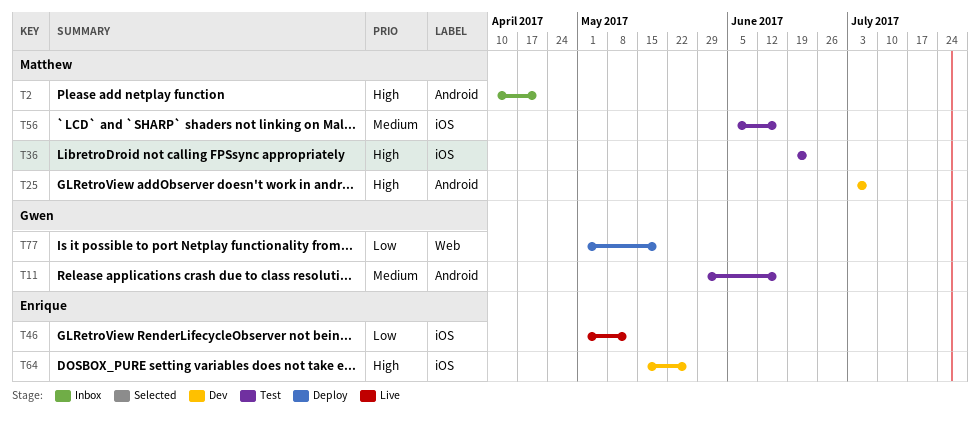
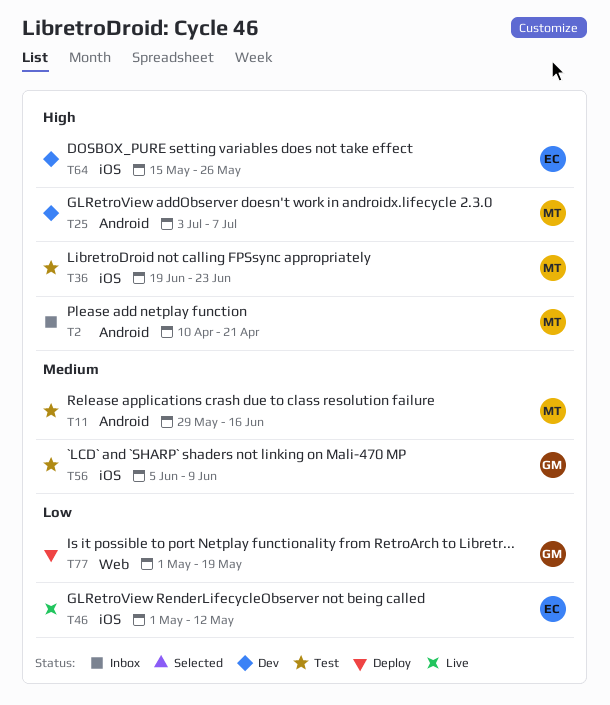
T11, owner: Gwen -> Matthew
T56, owner: Matthew -> Gwen
T56, due: Jun 16 -> Jun 9

